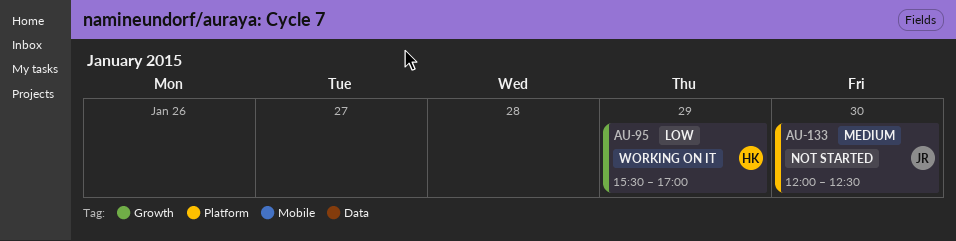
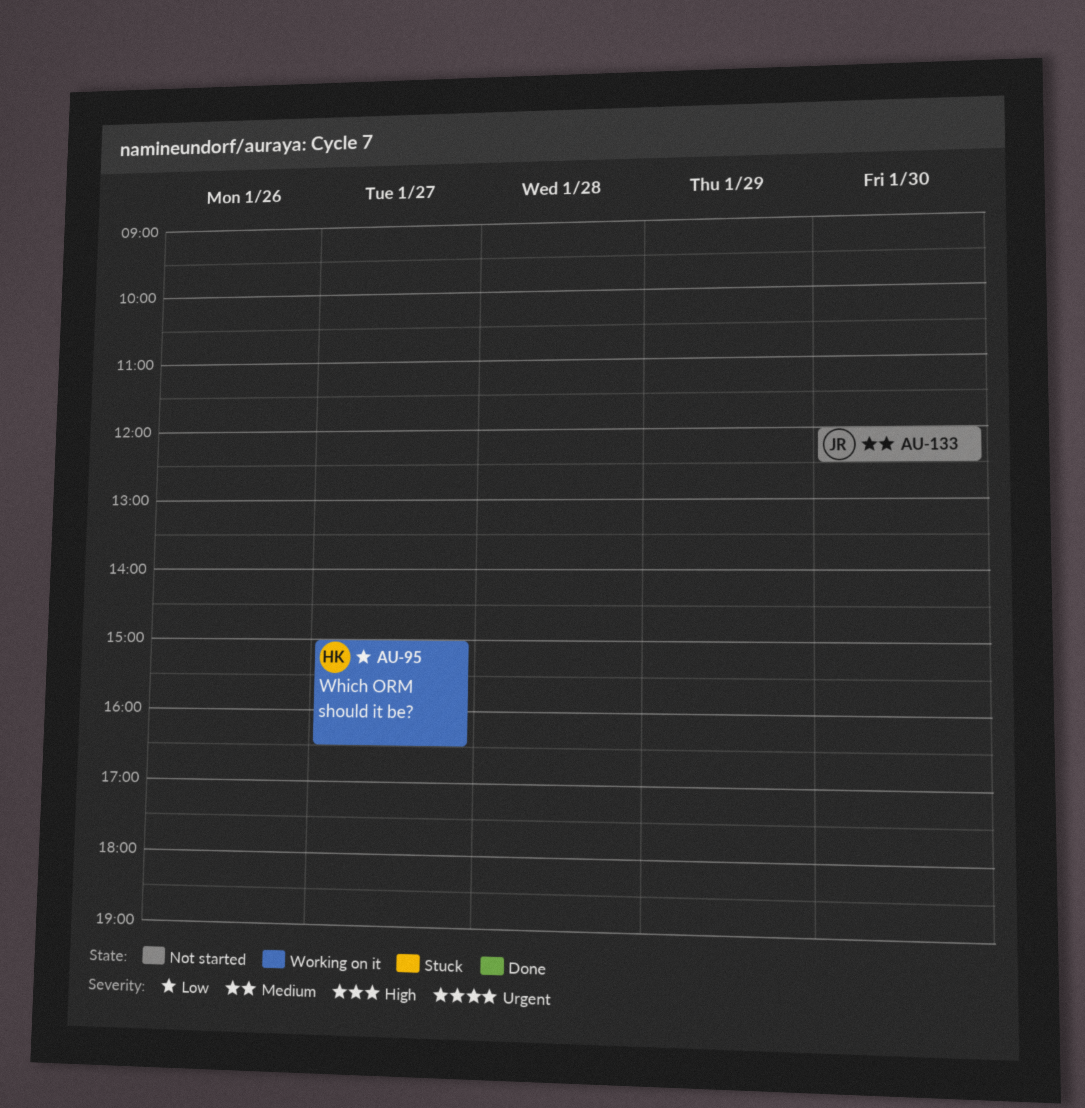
AU-95, day: Jan 29 -> Jan 27
AU-95, begins: 15:30 -> 15:00
AU-95, ends: 17:00 -> 16:30

